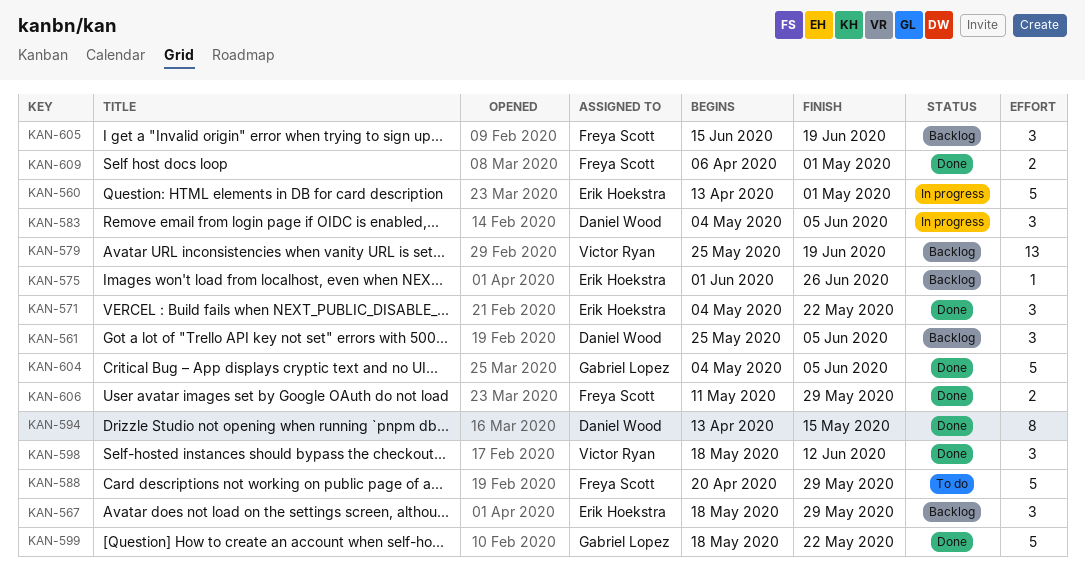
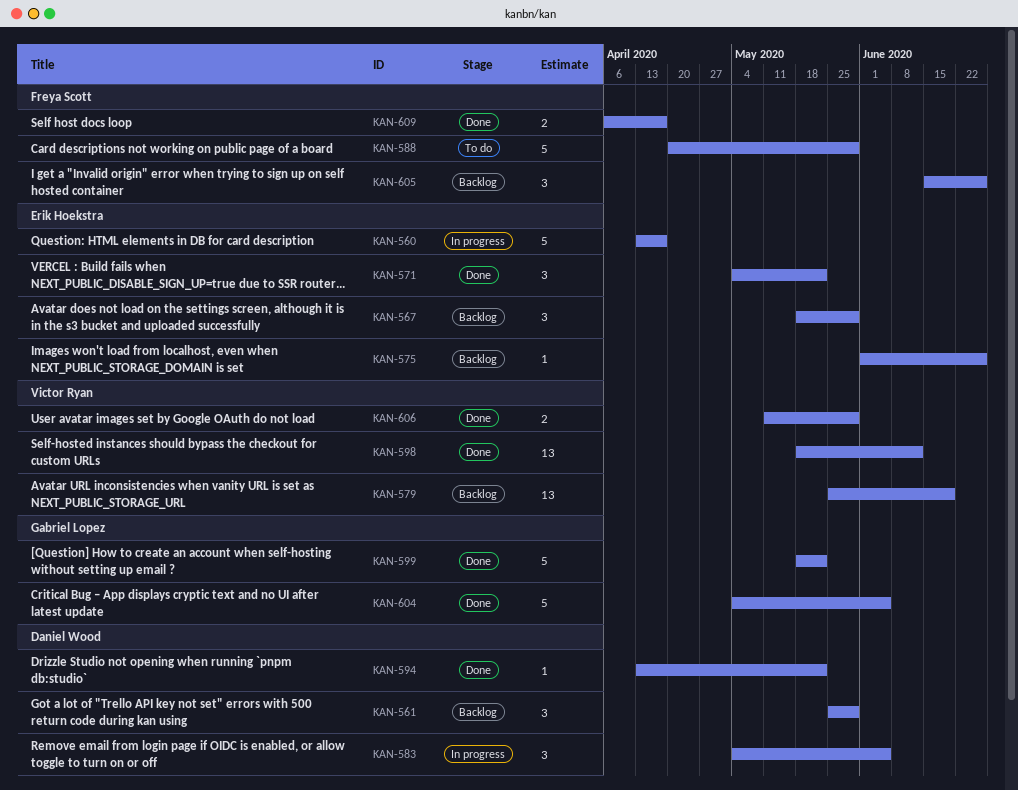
KAN-560, due: May 1 -> Apr 17
KAN-561, due: Jun 5 -> May 29
KAN-594, estimate: 8 -> 1
KAN-594, due: May 15 -> May 22
KAN-598, estimate: 3 -> 13
KAN-605, due: Jun 19 -> Jun 26
KAN-606, owner: Freya Scott -> Victor Ryan
KAN-609, due: May 1 -> Apr 17

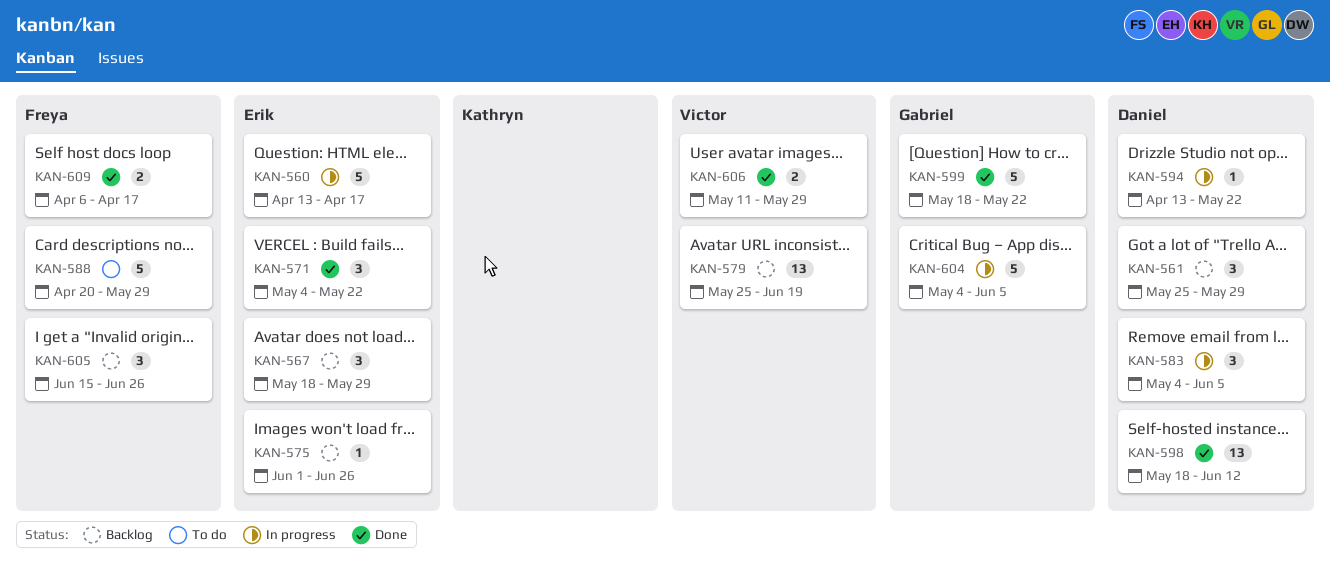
KAN-594, status: Done -> In progress
KAN-598, owner: Victor Ryan -> Daniel Wood
KAN-604, status: Done -> In progress

